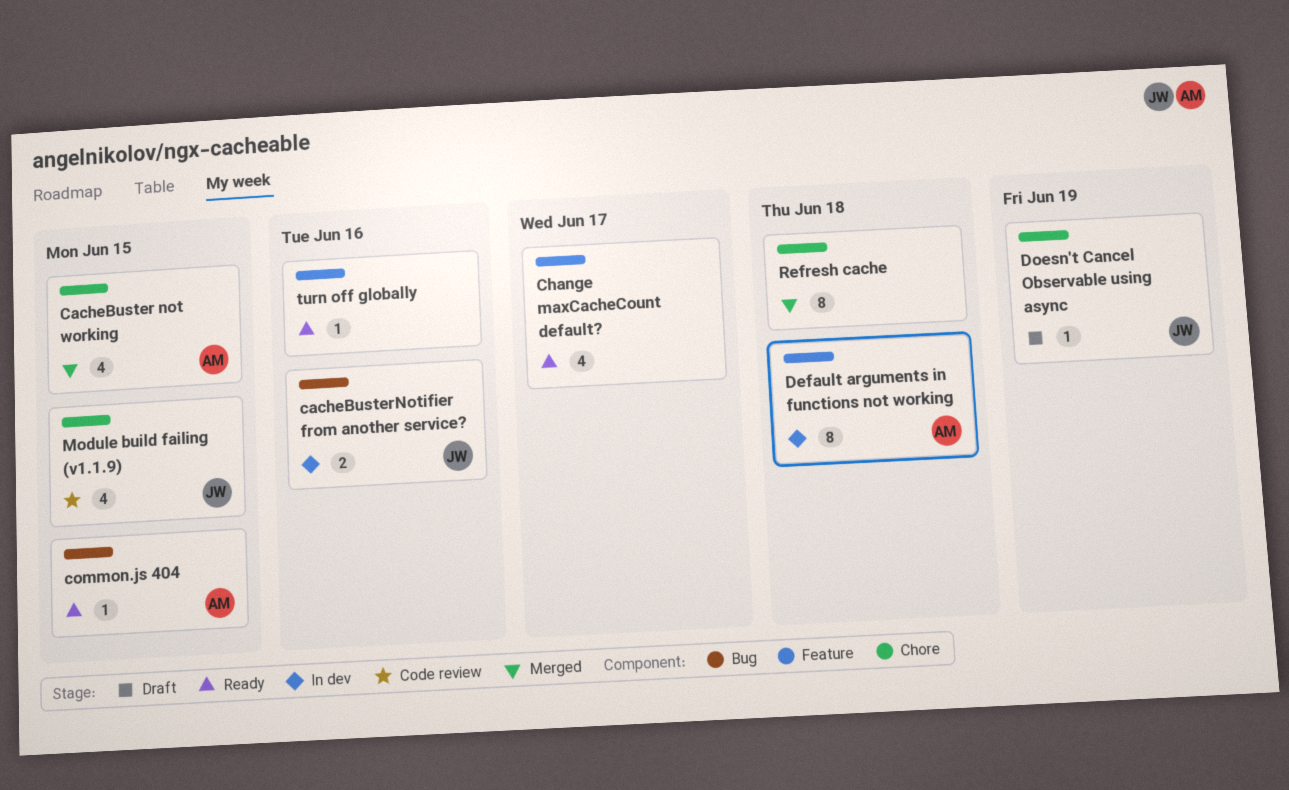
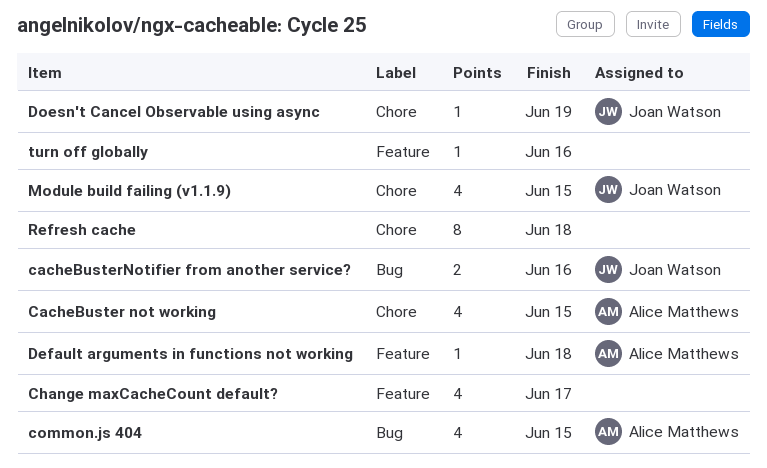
common.js 404, estimate: 1 -> 4
Default arguments in functions not working, estimate: 8 -> 1

